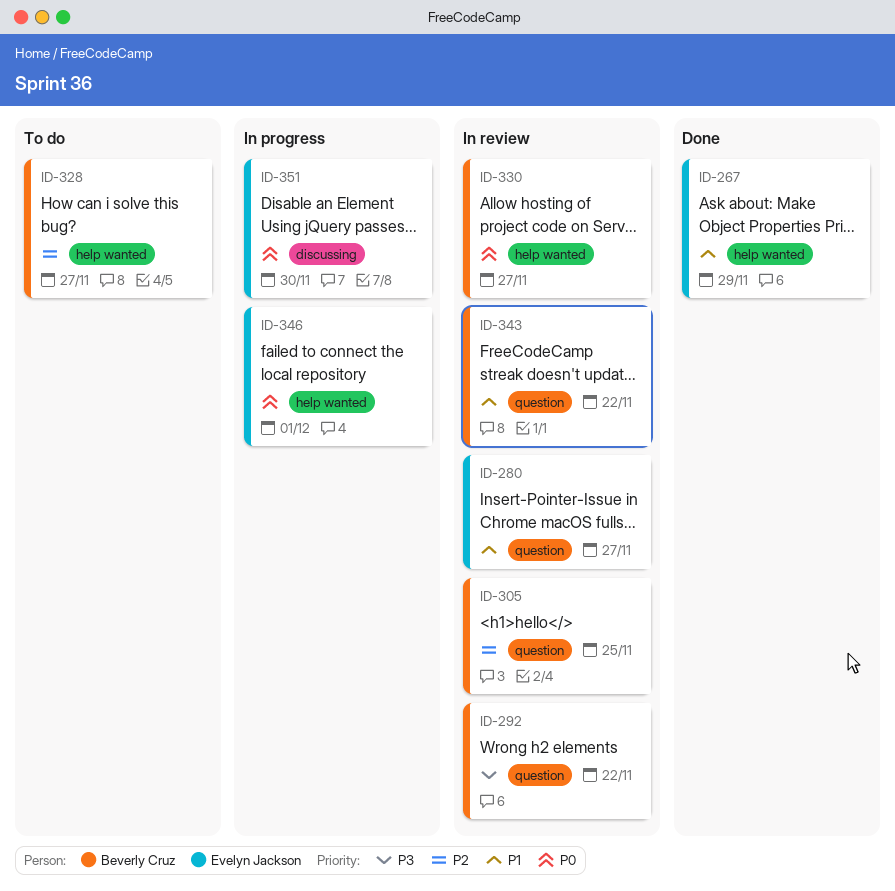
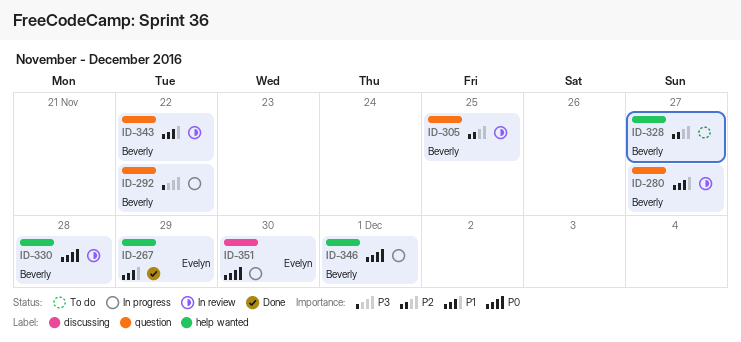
ID-280, owner: Evelyn Jackson -> Beverly Cruz
ID-292, status: In review -> In progress
ID-330, due: Nov 27 -> Nov 28
ID-346, owner: Evelyn Jackson -> Beverly Cruz

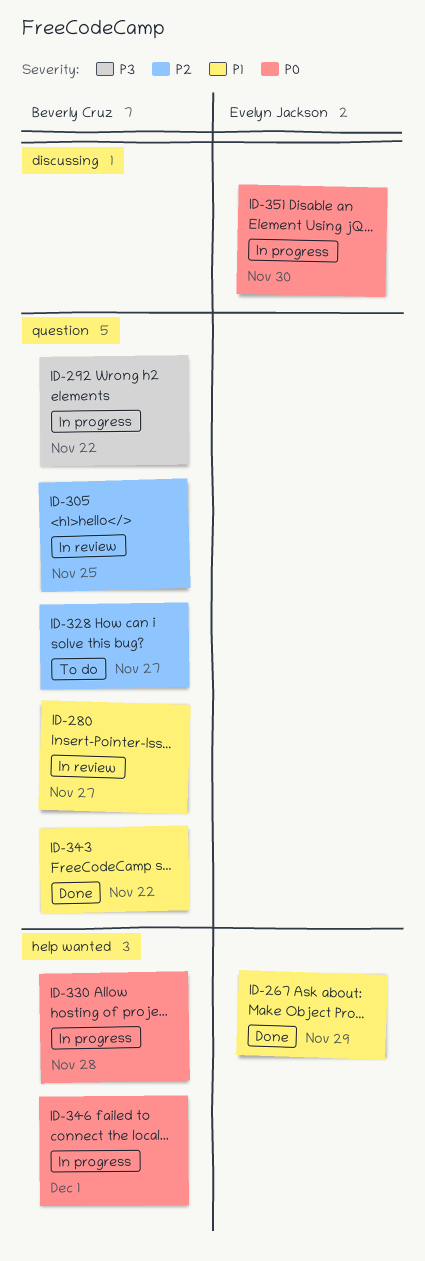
ID-328, label: help wanted -> question
ID-330, status: In review -> In progress
ID-343, status: In review -> Done

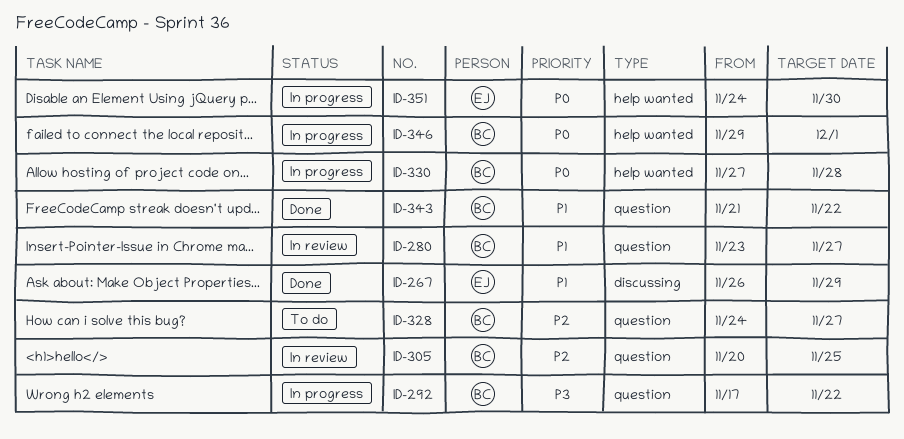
ID-267, label: help wanted -> discussing
ID-351, label: discussing -> help wanted

